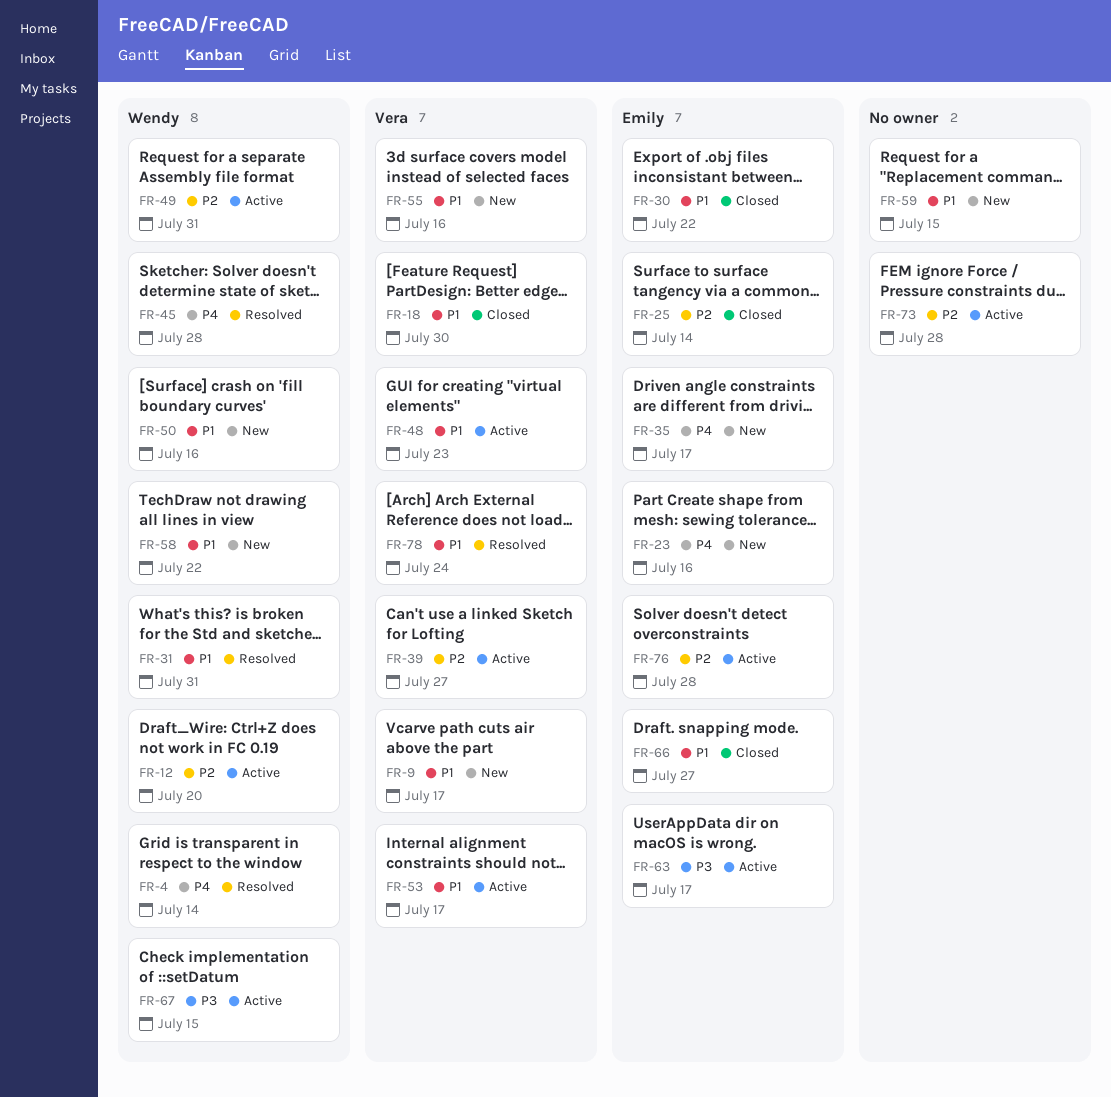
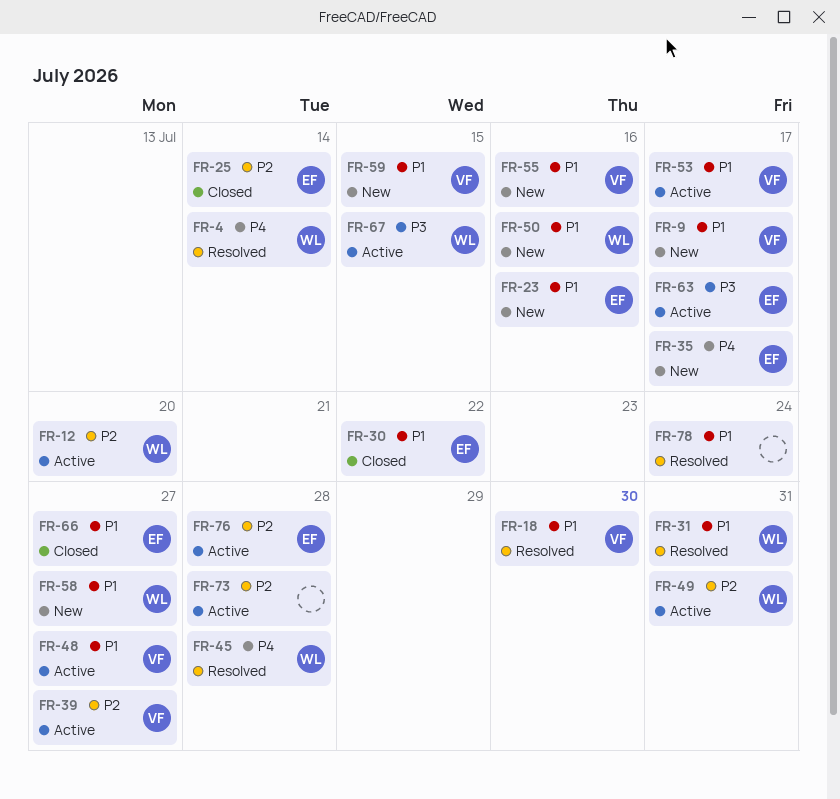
FR-18, status: Closed -> Resolved
FR-23, priority: P4 -> P1
FR-48, due: Jul 23 -> Jul 27
FR-58, due: Jul 22 -> Jul 27
FR-59, owner: none -> Vera
FR-78, owner: Vera -> none

